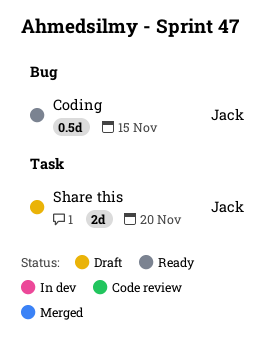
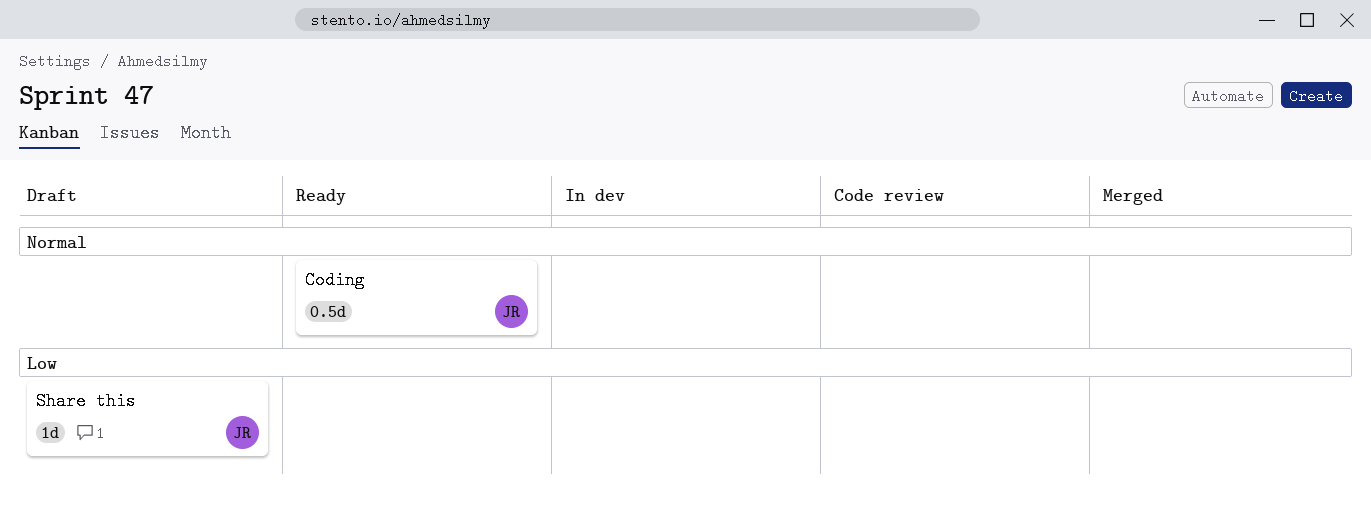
Share this, estimate: 2d -> 1d

